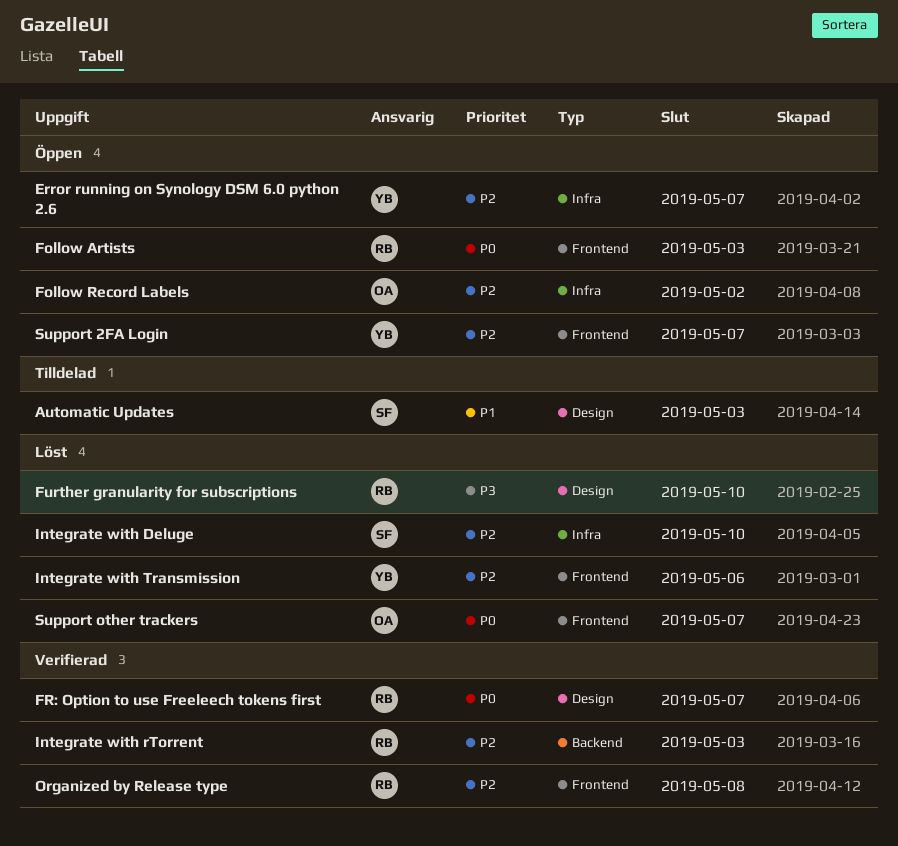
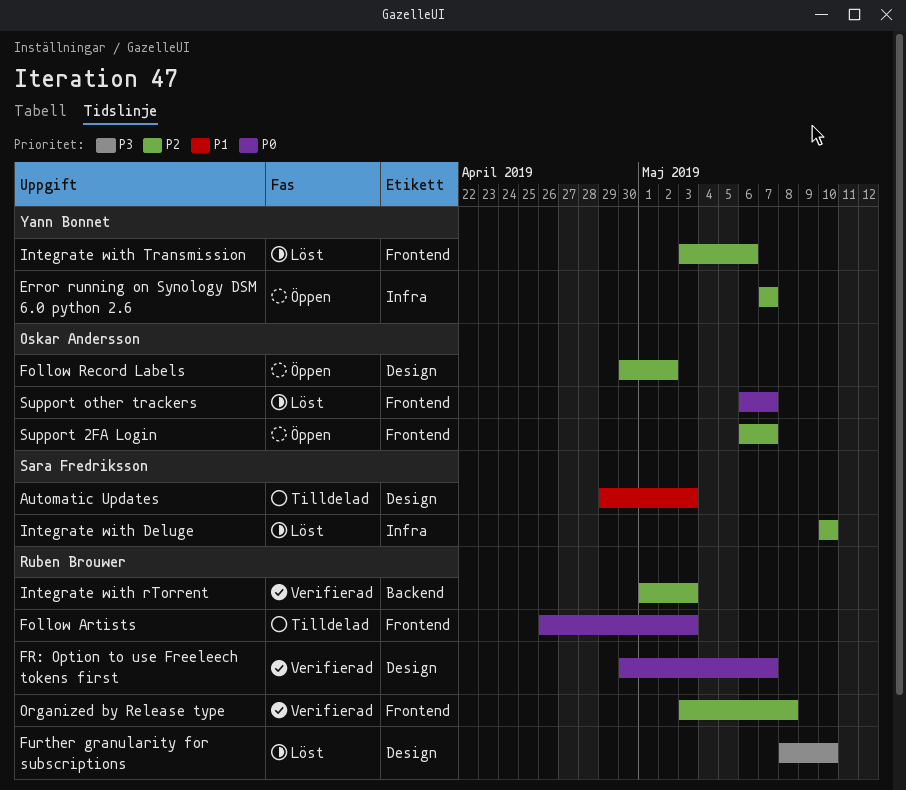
Follow Artists, status: Öppen -> Tilldelad
Follow Record Labels, label: Infra -> Design
Support 2FA Login, owner: Yann Bonnet -> Oskar Andersson

